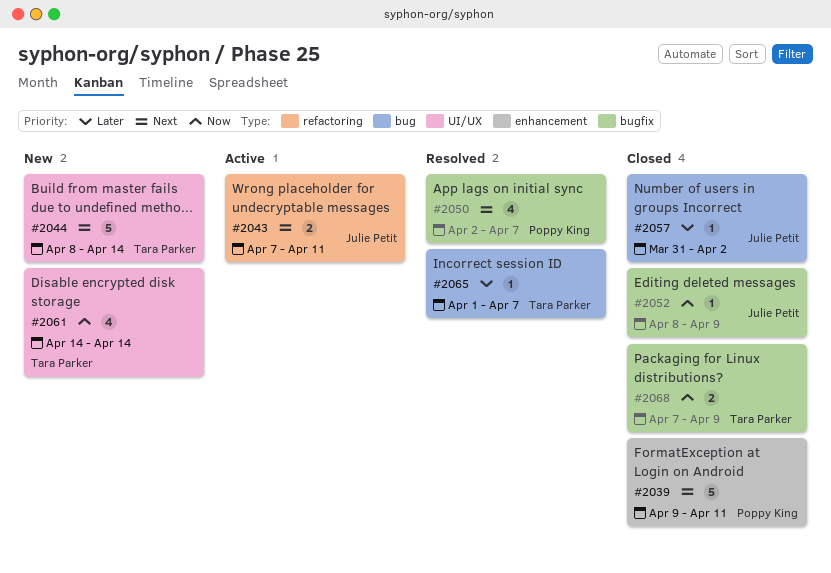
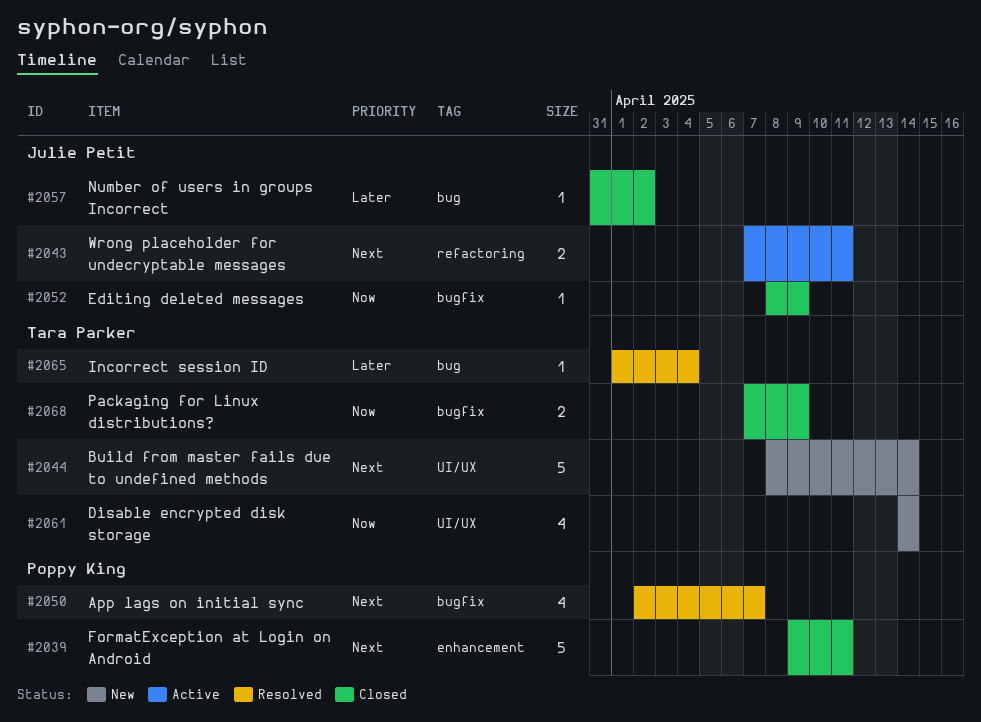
#2065, due: Apr 7 -> Apr 4

